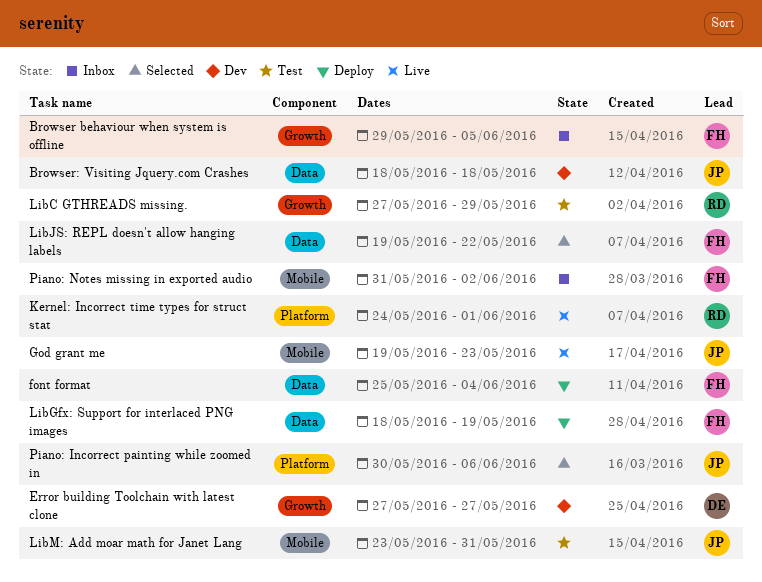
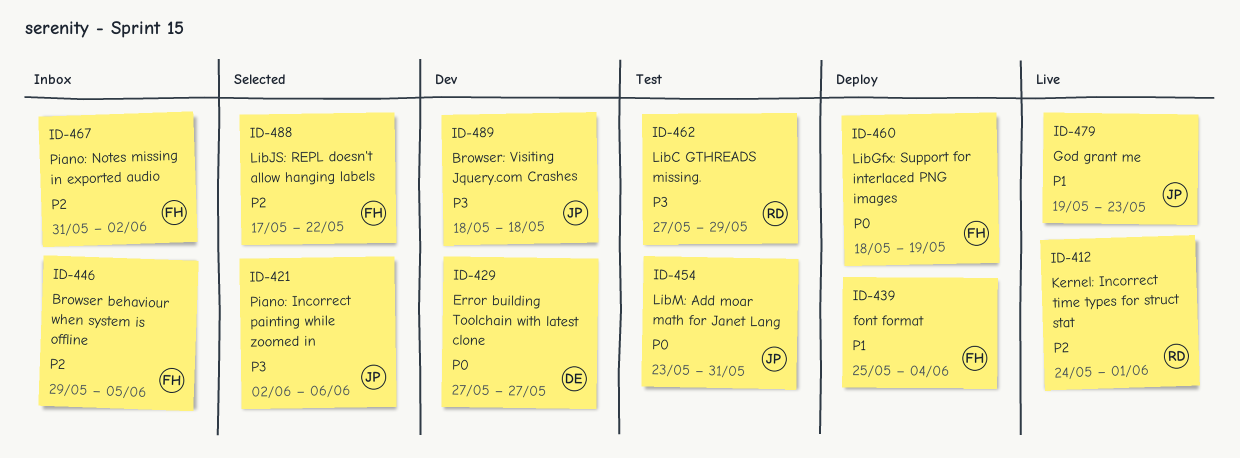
LibJS: REPL doesn't allow hanging labels, start: May 19 -> May 17
Piano: Incorrect painting while zoomed in, start: May 30 -> Jun 2

